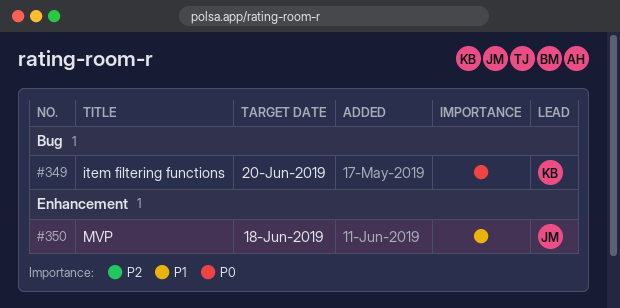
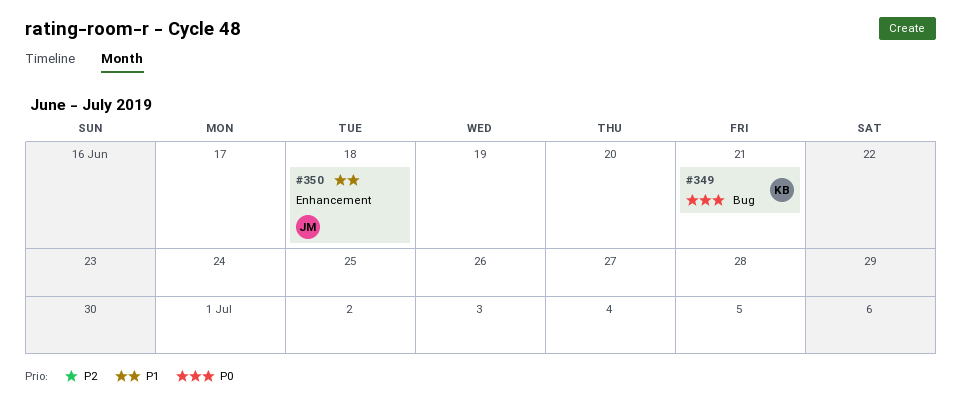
#349, due: Jun 20 -> Jun 21

